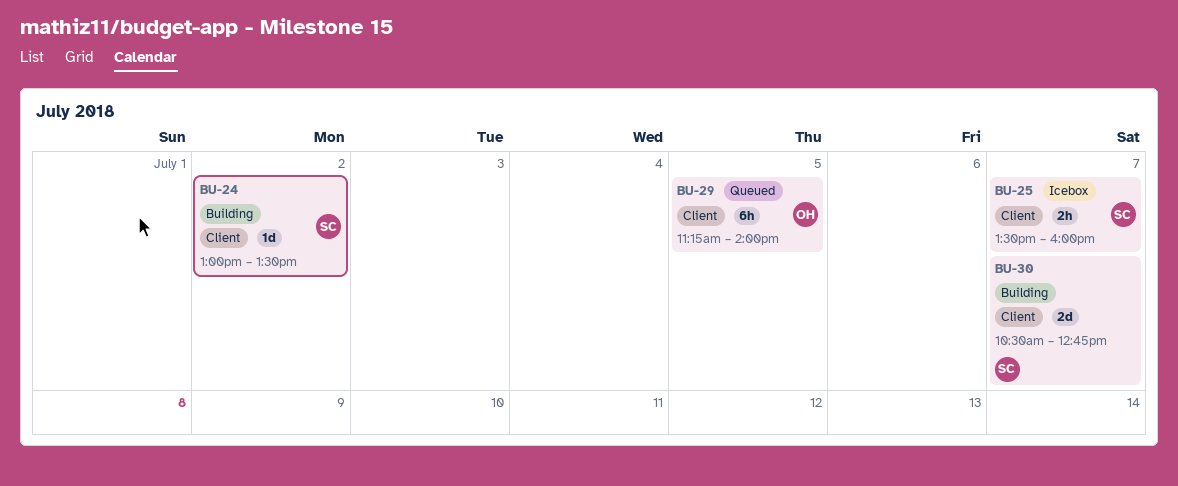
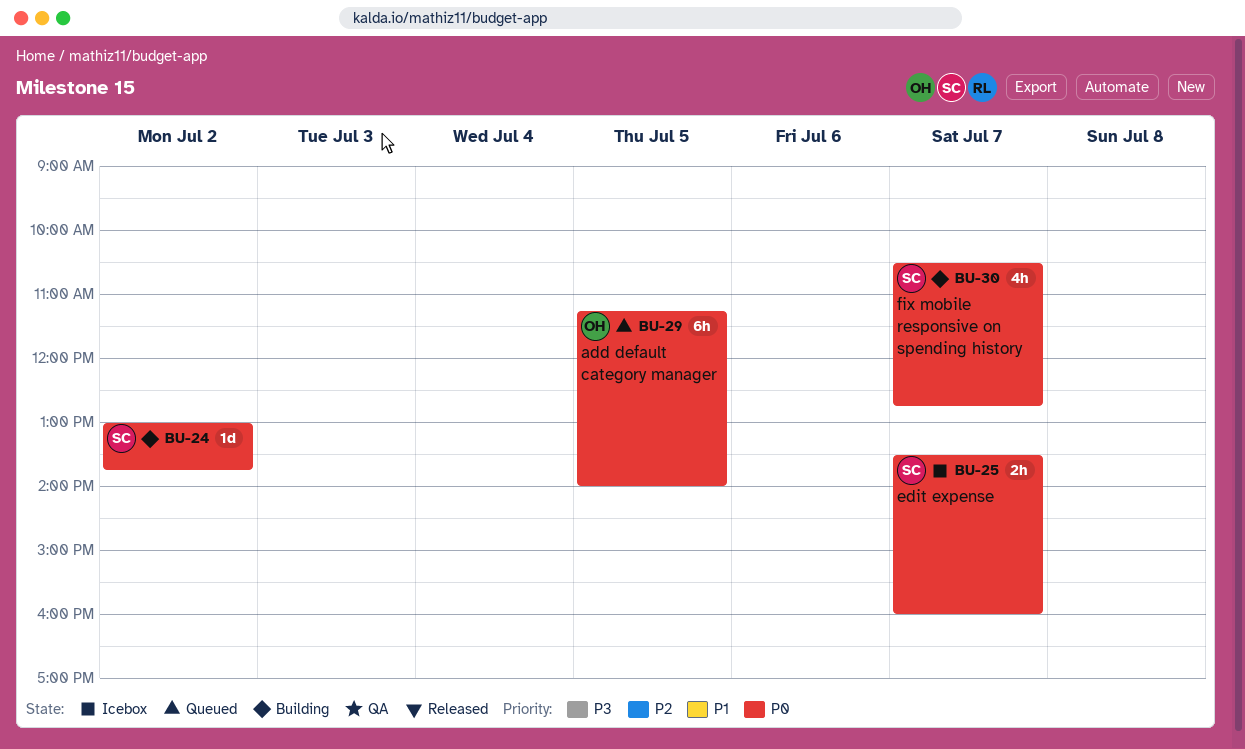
BU-24, ends: 13:30 -> 13:45
BU-30, estimate: 2d -> 4h

